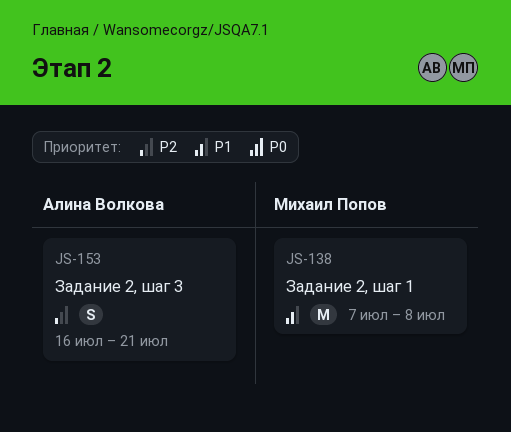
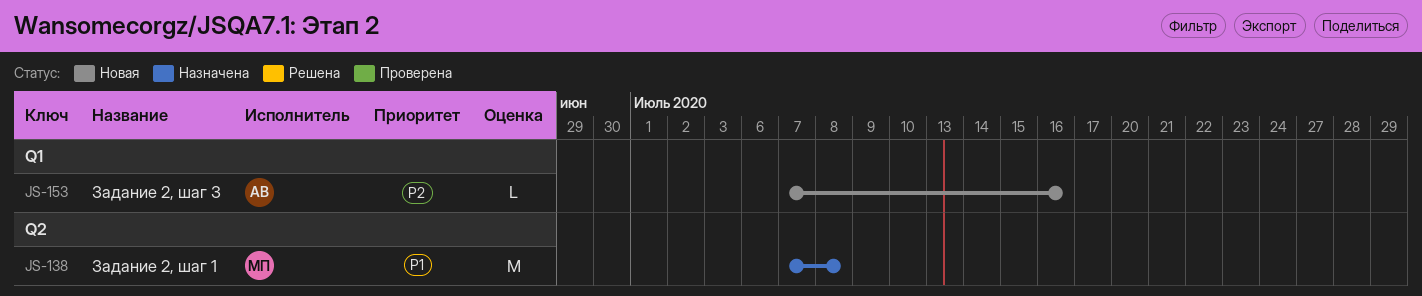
JS-153, estimate: S -> L
JS-153, start: Jul 16 -> Jul 7
JS-153, due: Jul 21 -> Jul 16

